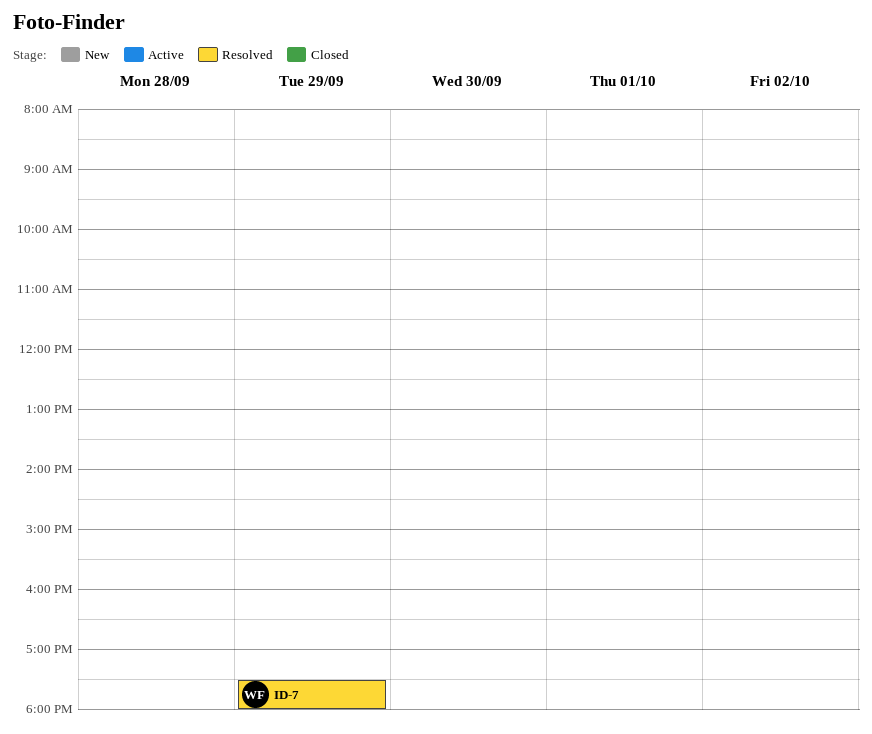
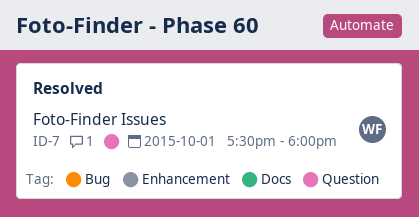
ID-7, day: Sep 29 -> Oct 1

